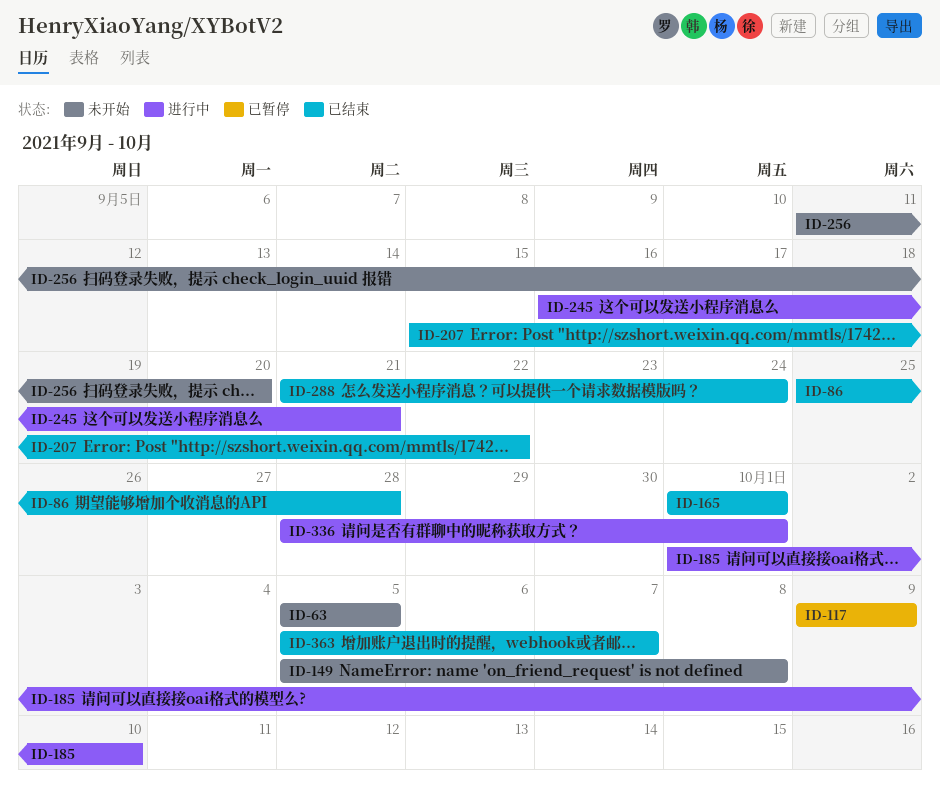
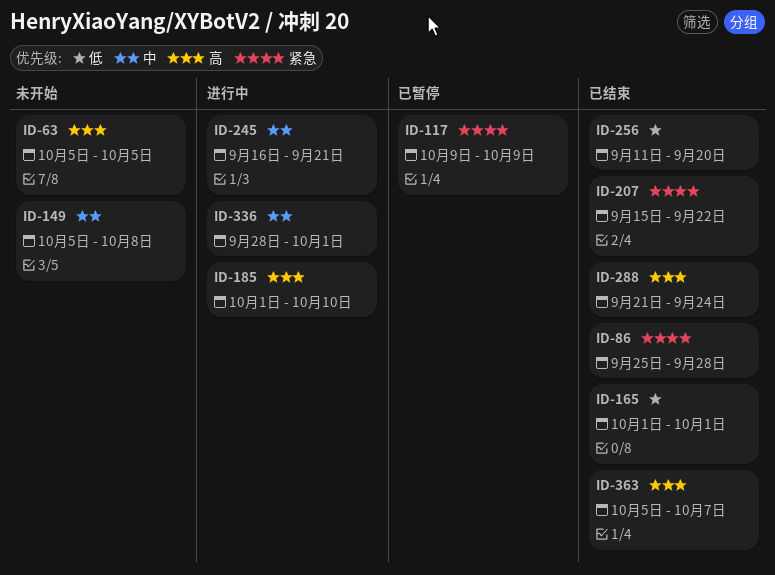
ID-256, status: 未开始 -> 已结束

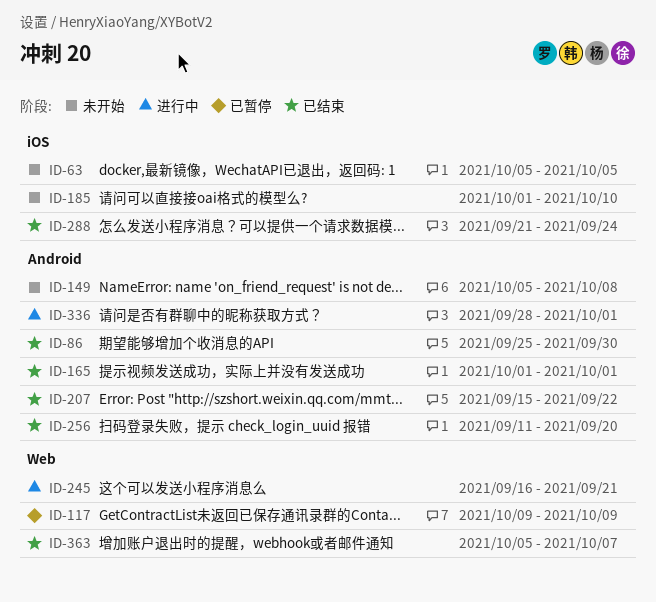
ID-86, due: Sep 28 -> Sep 30
ID-185, status: 进行中 -> 未开始

